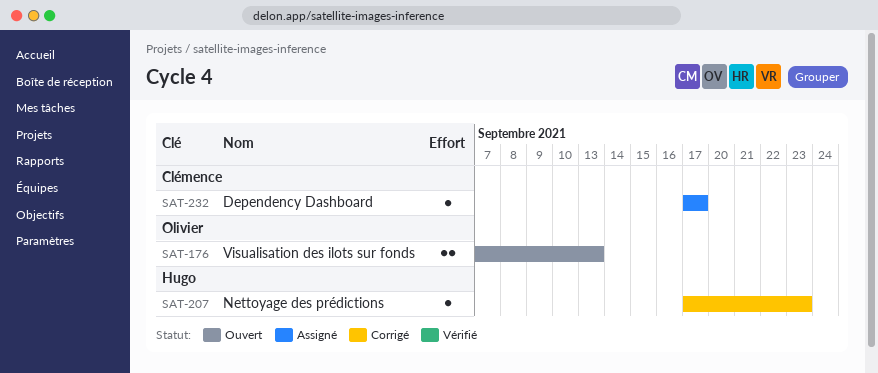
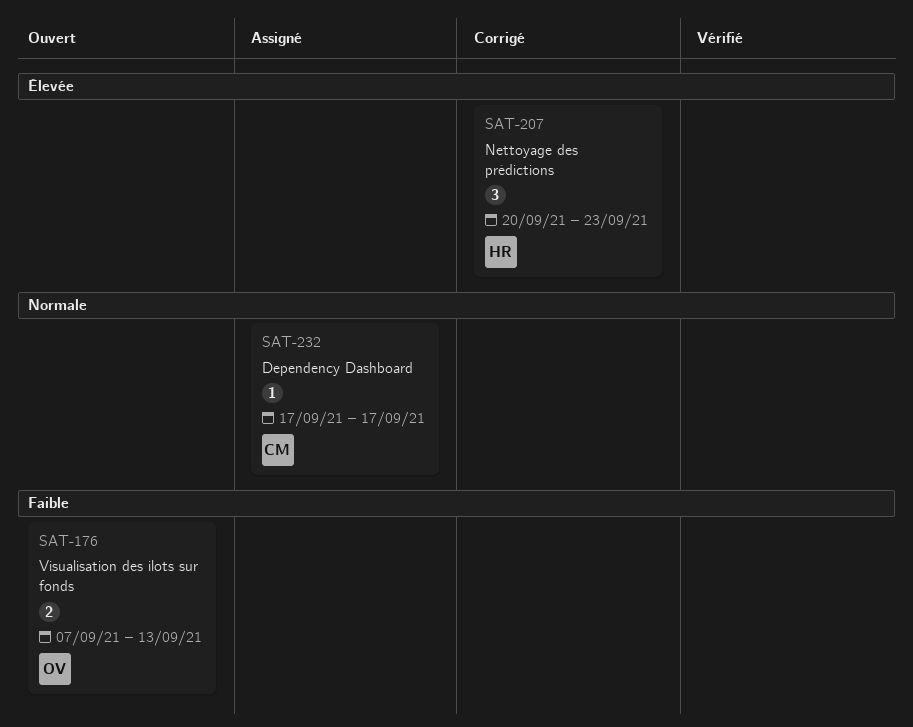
SAT-207, estimate: 1 -> 3
SAT-207, start: Sep 17 -> Sep 20

